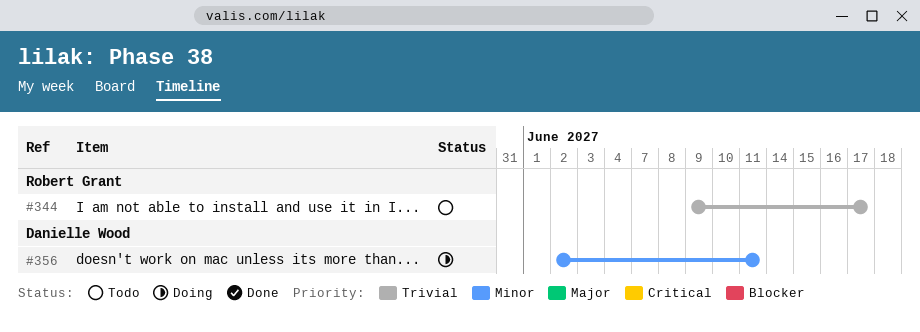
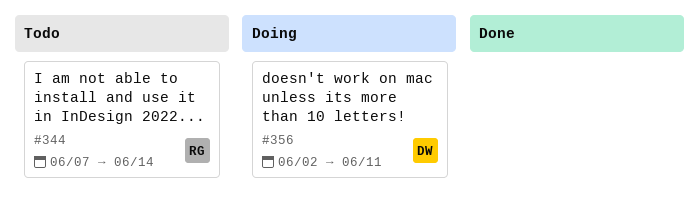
#344, start: Jun 9 -> Jun 7
#344, due: Jun 17 -> Jun 14

